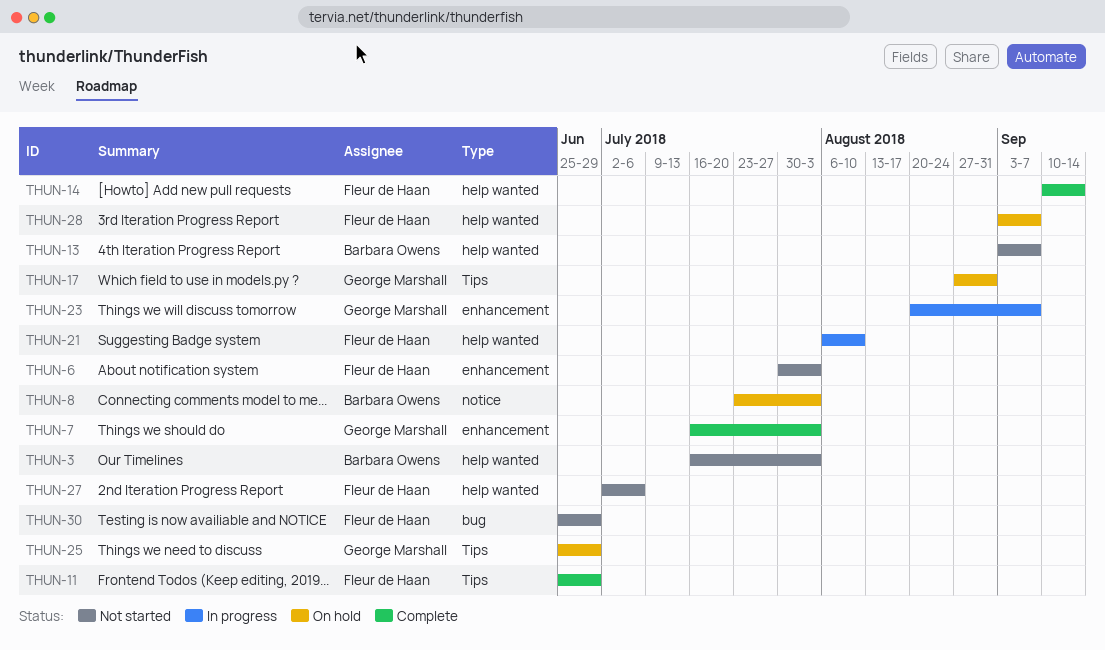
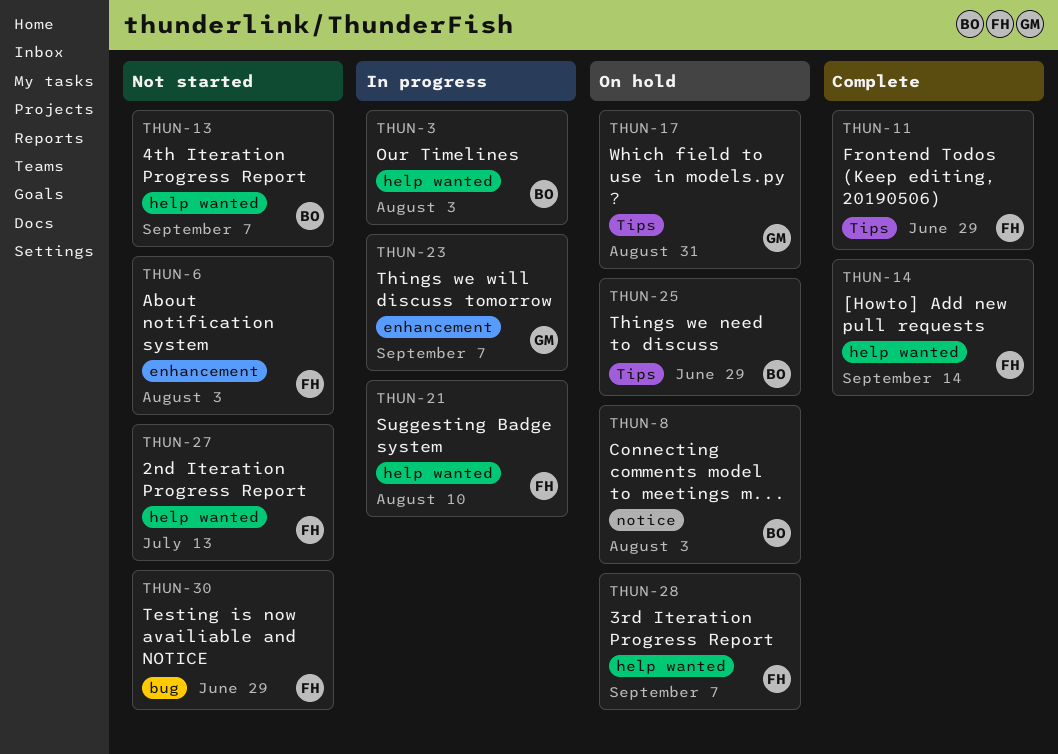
THUN-3, status: Not started -> In progress
THUN-7: present -> none
THUN-25, owner: George Marshall -> Barbara Owens
THUN-27, due: Jul 6 -> Jul 13

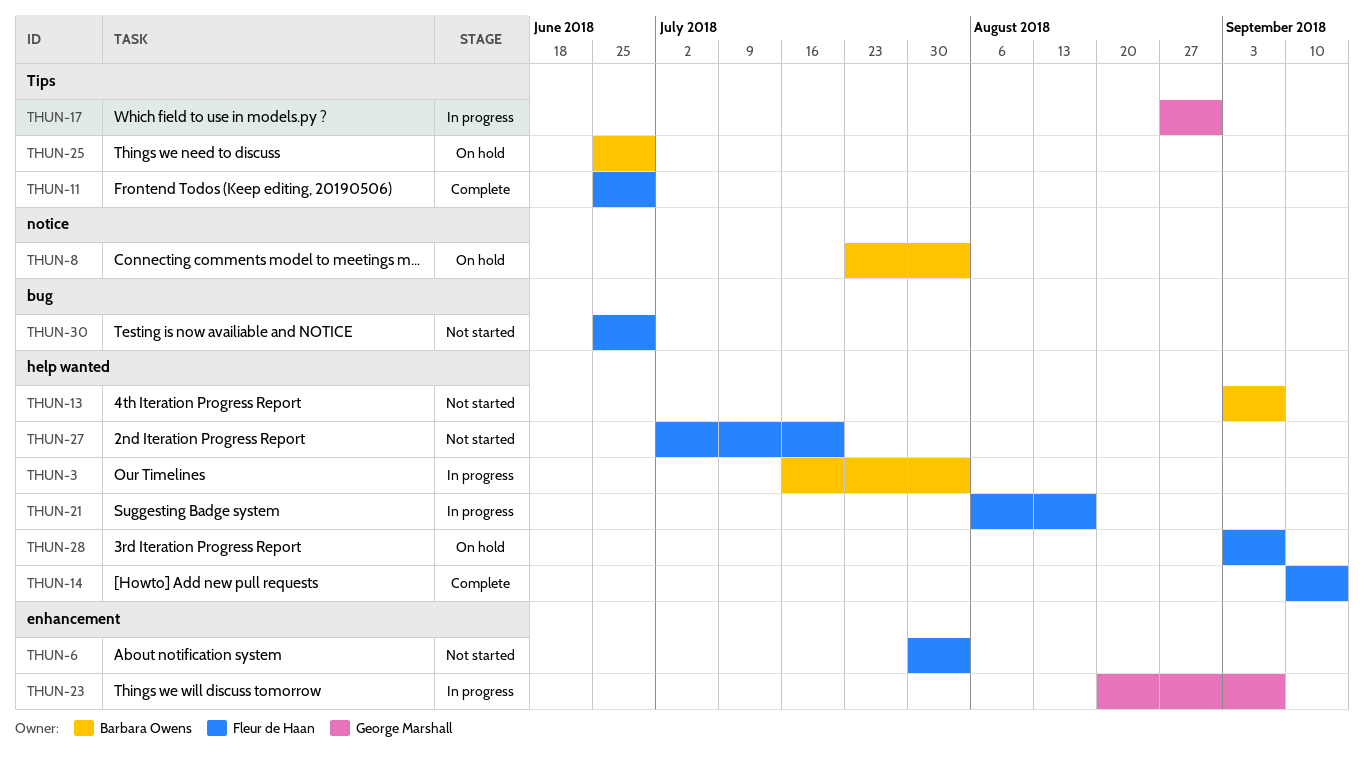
THUN-17, status: On hold -> In progress
THUN-21, due: Aug 10 -> Aug 17
THUN-27, due: Jul 13 -> Jul 20

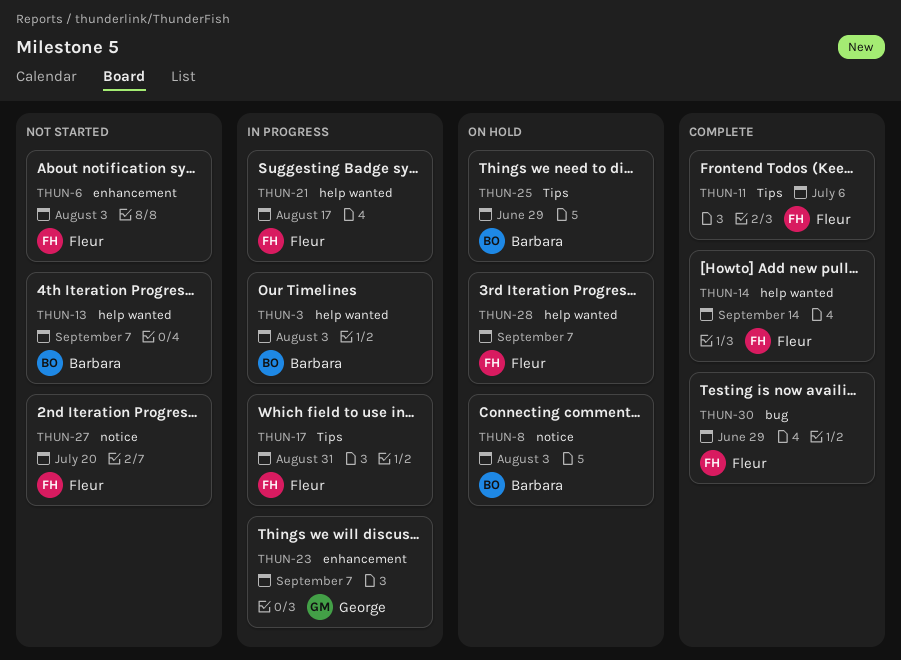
THUN-11, due: Jun 29 -> Jul 6
THUN-17, owner: George Marshall -> Fleur de Haan
THUN-27, label: help wanted -> notice
THUN-30, status: Not started -> Complete

